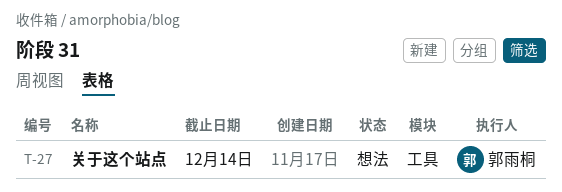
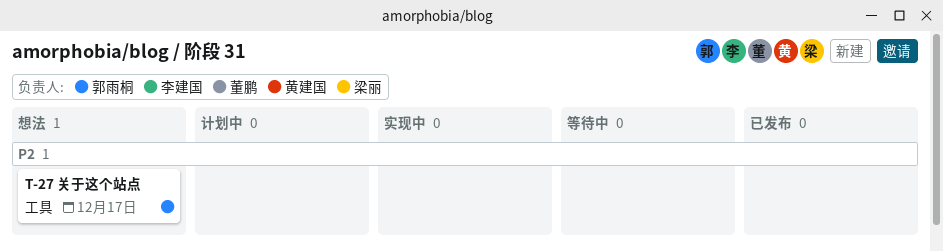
T-27, due: Dec 14 -> Dec 17

